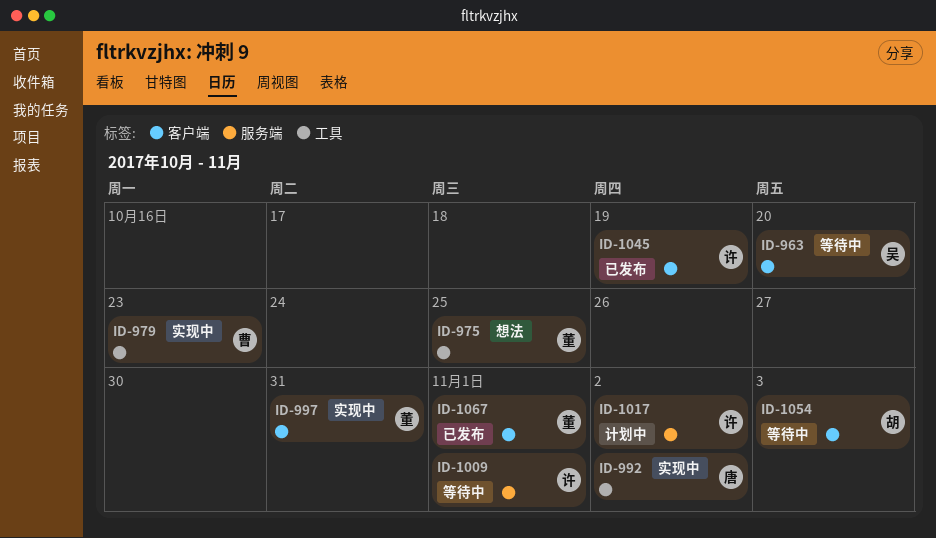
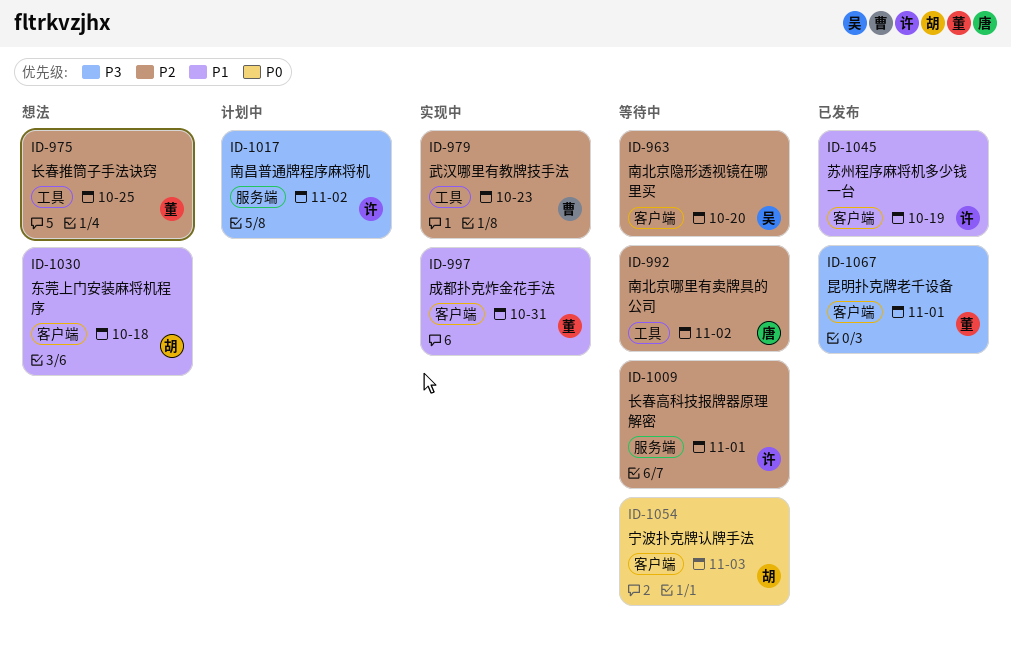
ID-992, status: 实现中 -> 等待中
ID-1030: none -> present

